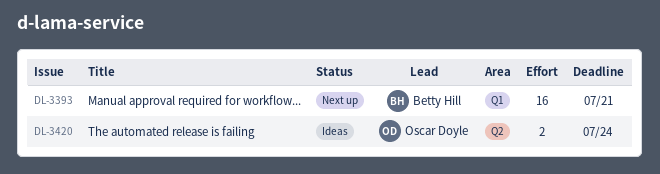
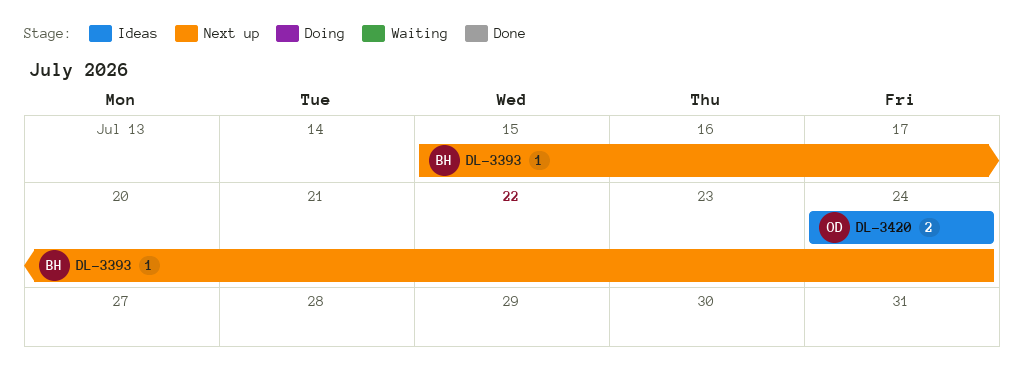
DL-3393, estimate: 16 -> 1
DL-3393, due: Jul 21 -> Jul 24

